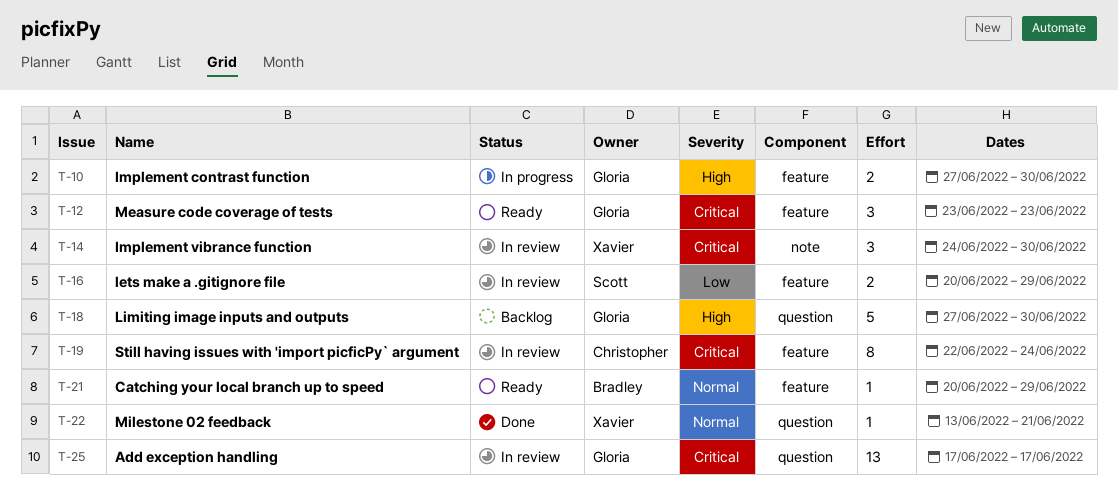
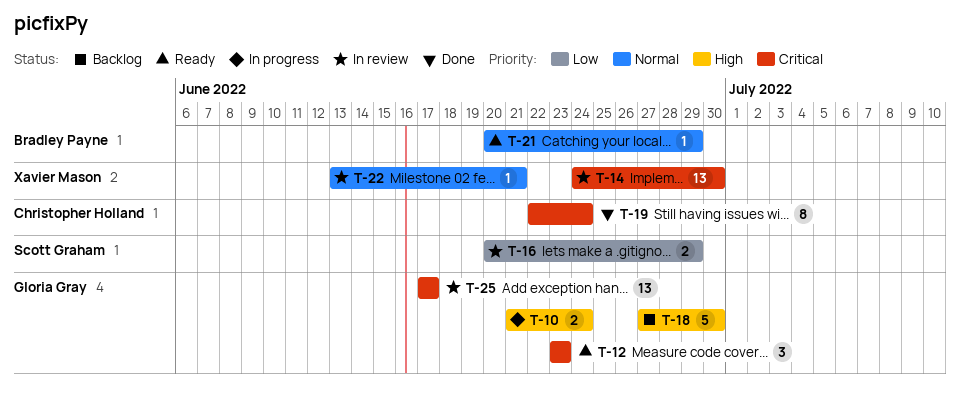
T-10, start: Jun 27 -> Jun 21
T-10, due: Jun 30 -> Jun 24
T-14, estimate: 3 -> 13
T-19, status: In review -> Done
T-22, status: Done -> In review

